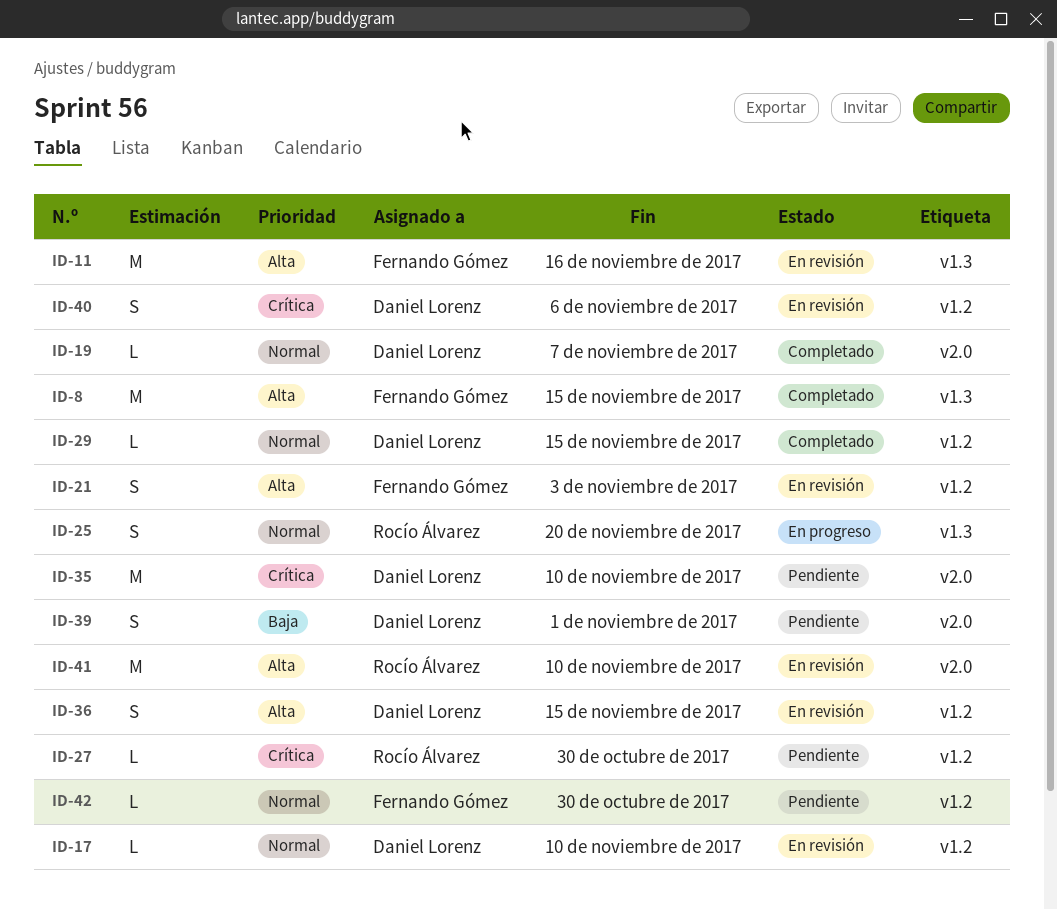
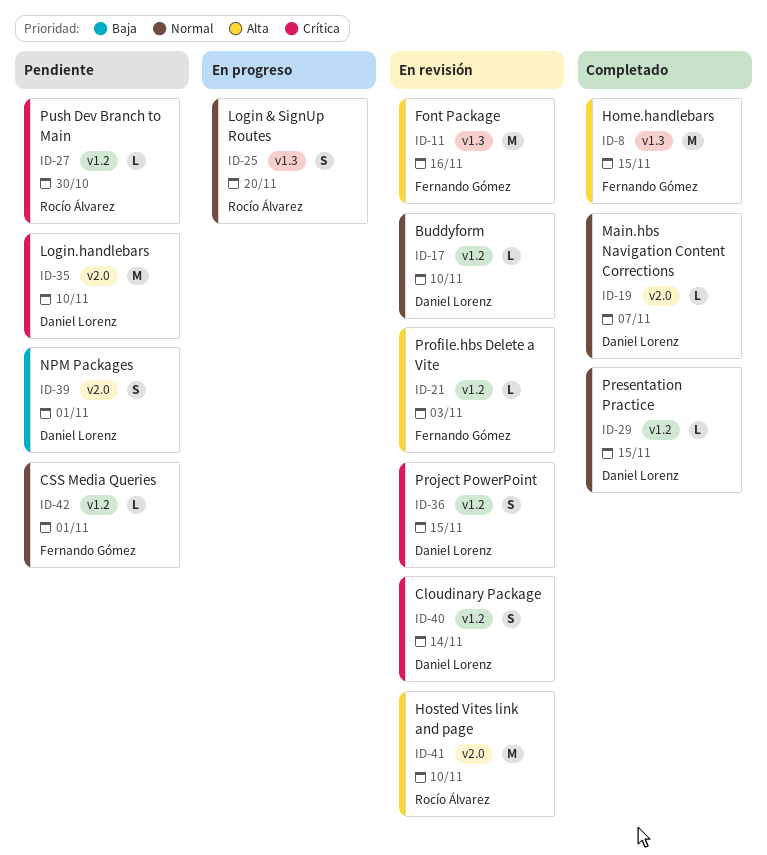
ID-21, estimate: S -> L
ID-36, priority: Alta -> Crítica
ID-40, due: Nov 6 -> Nov 14
ID-42, due: Oct 30 -> Nov 1

